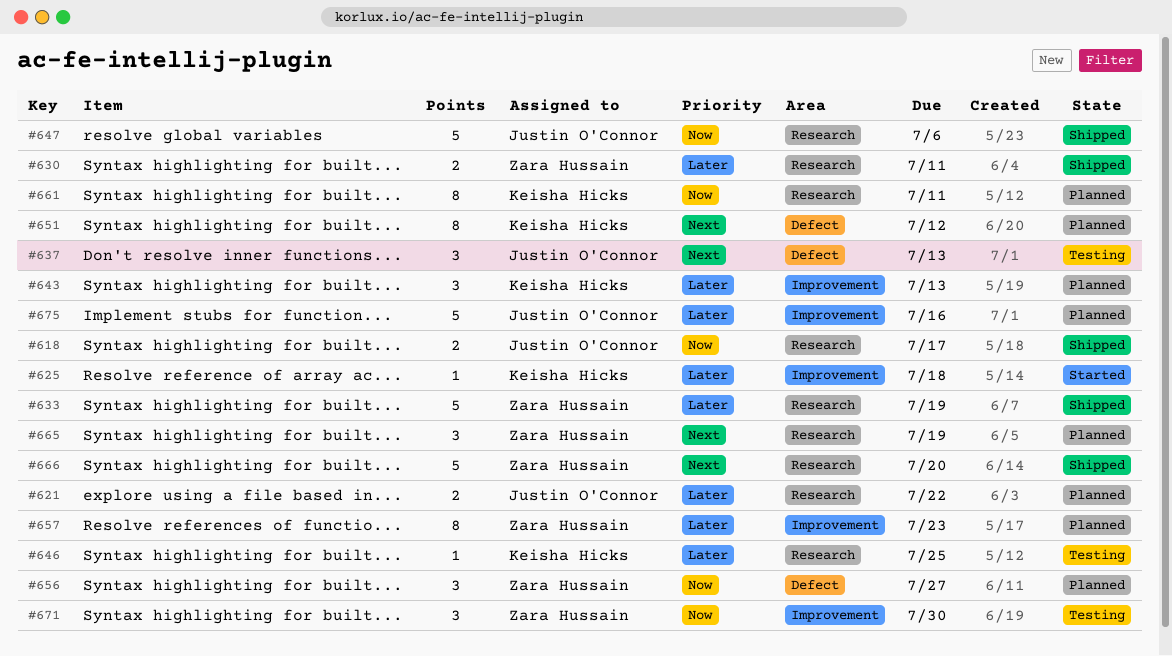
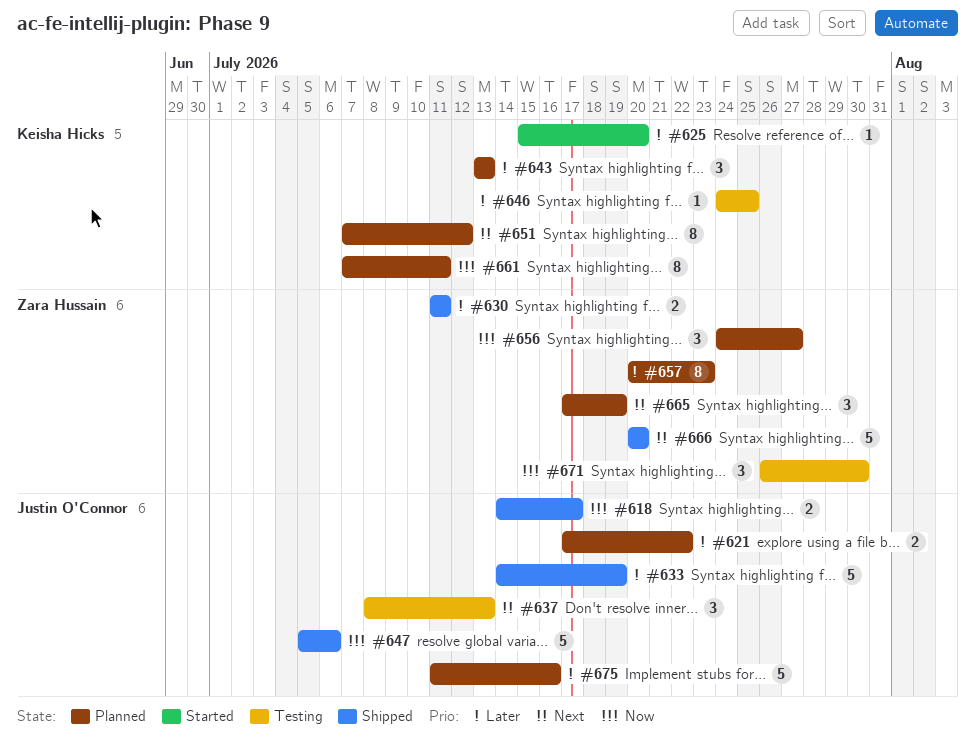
#625, due: Jul 18 -> Jul 20
#633, owner: Zara Hussain -> Justin O'Connor

